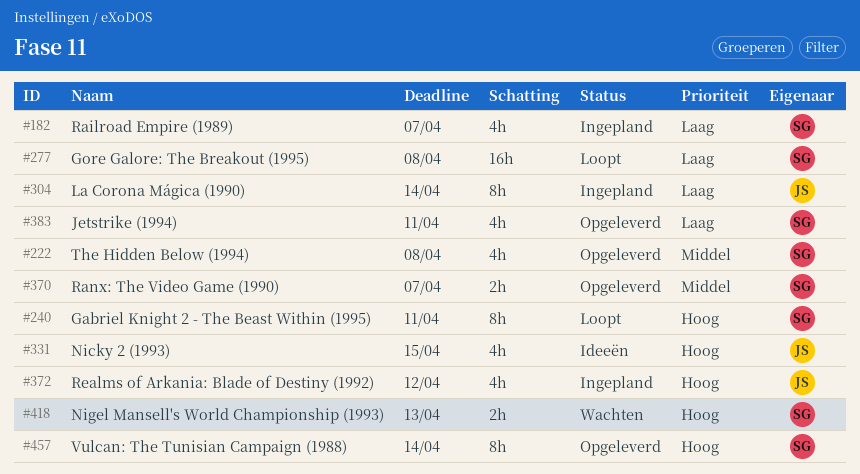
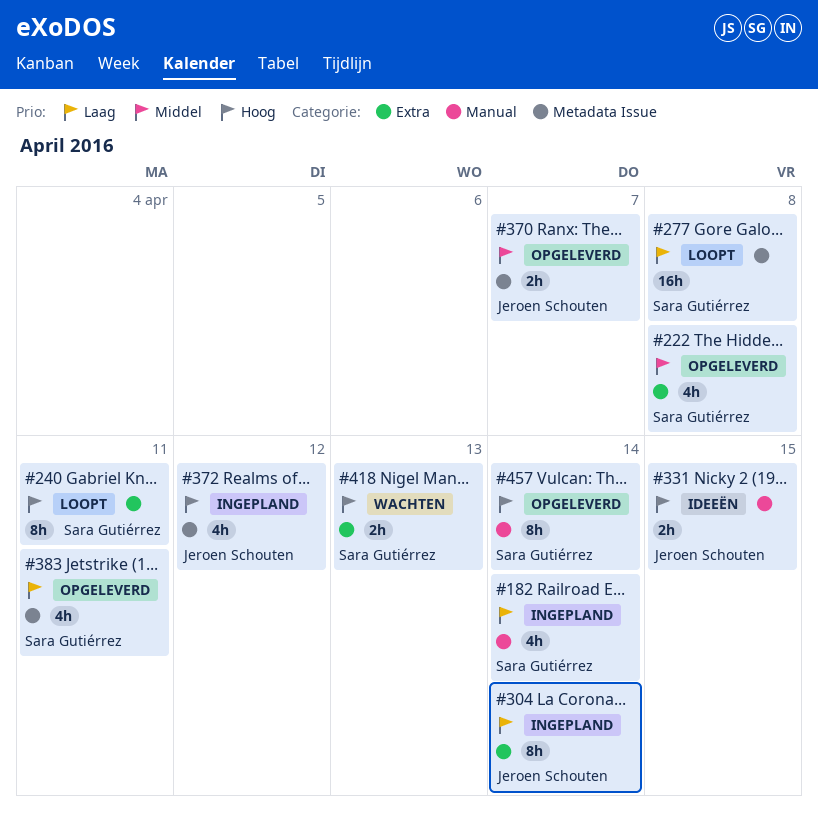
#182, due: Apr 7 -> Apr 14
#331, estimate: 4h -> 2h
#370, owner: Sara Gutiérrez -> Jeroen Schouten

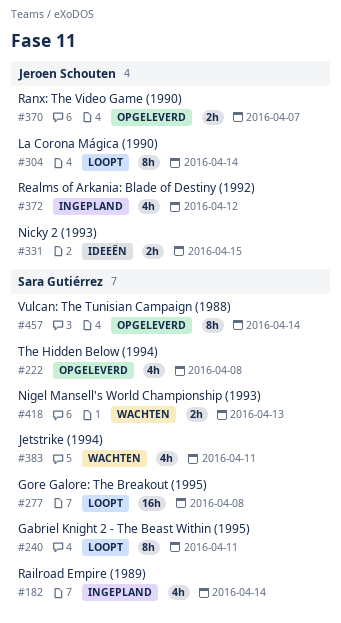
#304, status: Ingepland -> Loopt
#383, status: Opgeleverd -> Wachten

